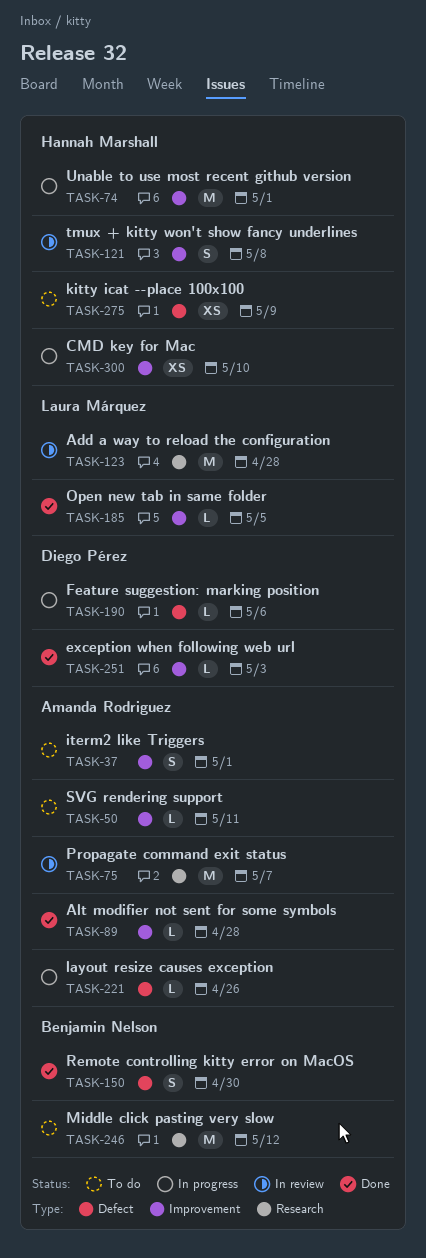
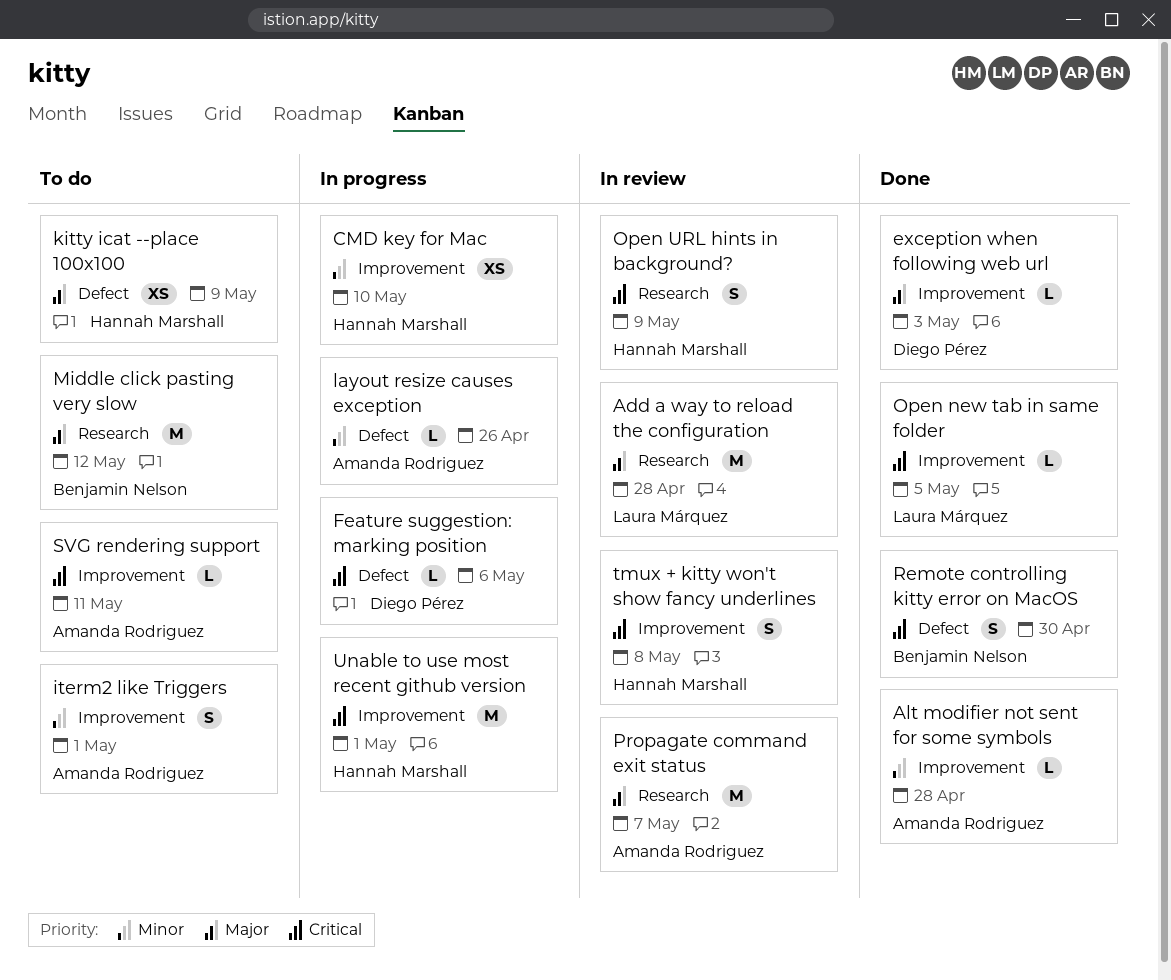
Open URL hints in background?: none -> present

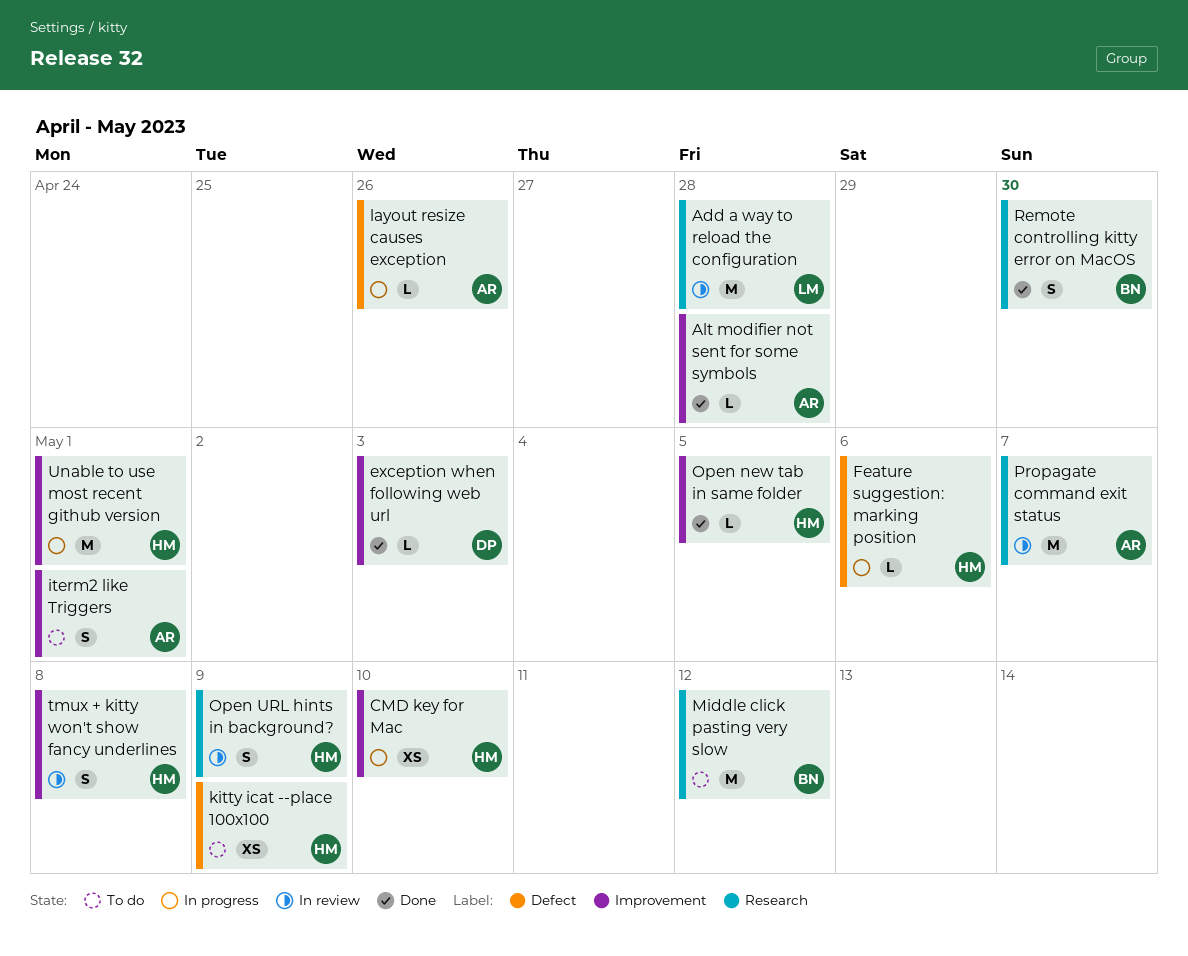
Feature suggestion: marking position, owner: Diego Pérez -> Hannah Marshall
Open new tab in same folder, owner: Laura Márquez -> Hannah Marshall
Remote controlling kitty error on MacOS, label: Defect -> Research
SVG rendering support: present -> none

